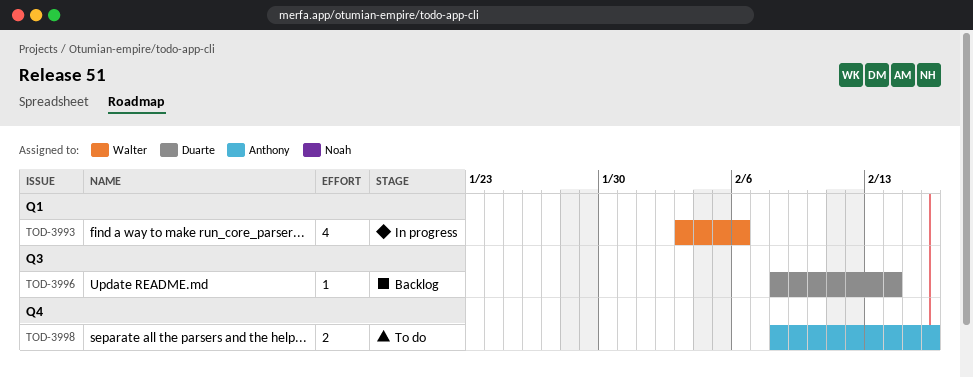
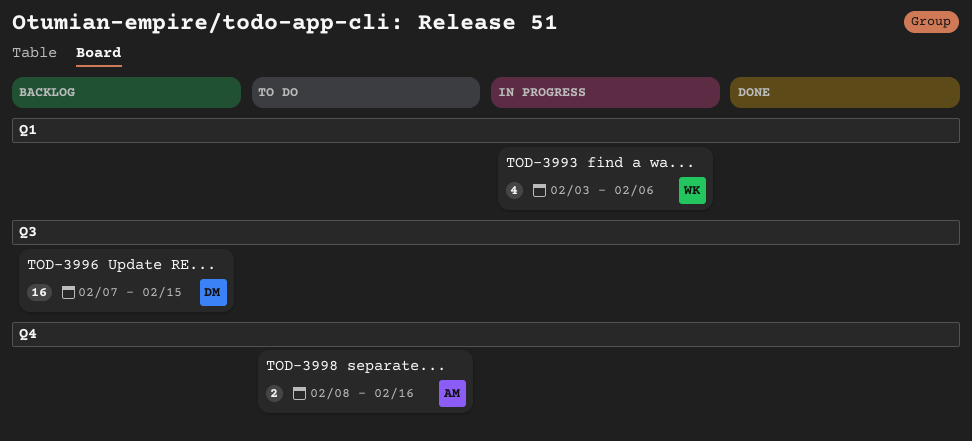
TOD-3996, estimate: 1 -> 16
TOD-3996, start: Feb 8 -> Feb 7
TOD-3996, due: Feb 14 -> Feb 15

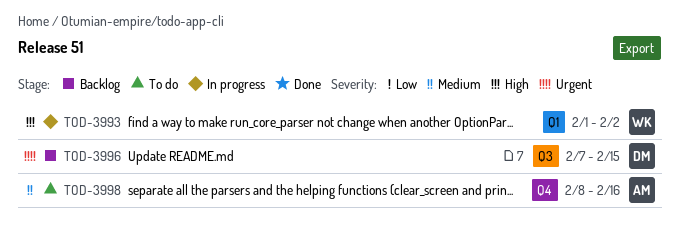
TOD-3993, start: Feb 3 -> Feb 1
TOD-3993, due: Feb 6 -> Feb 2

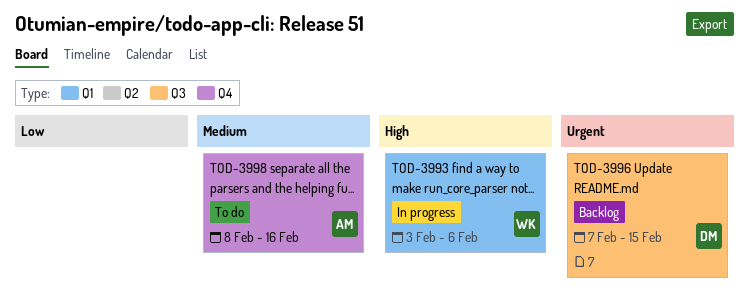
TOD-3993, start: Feb 1 -> Feb 3
TOD-3993, due: Feb 2 -> Feb 6

